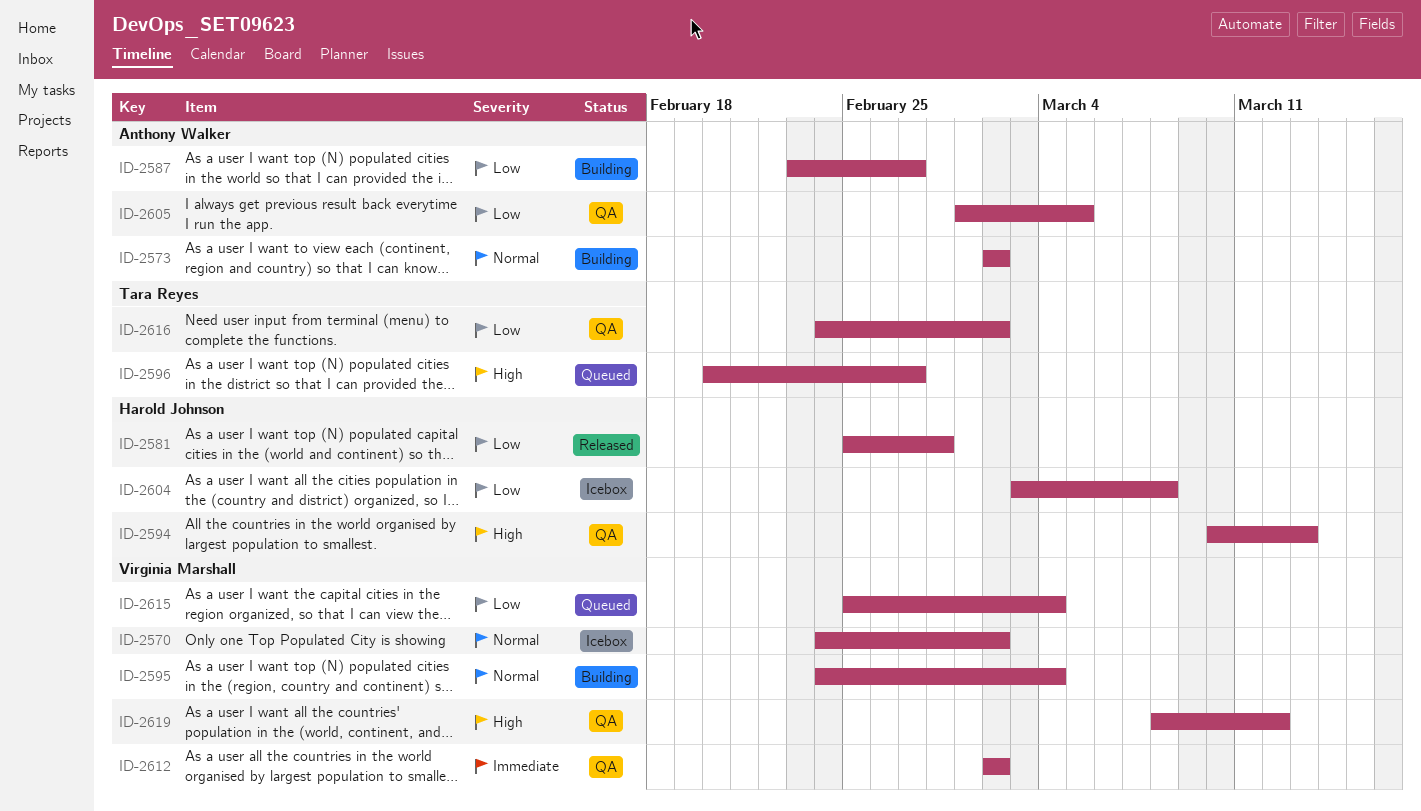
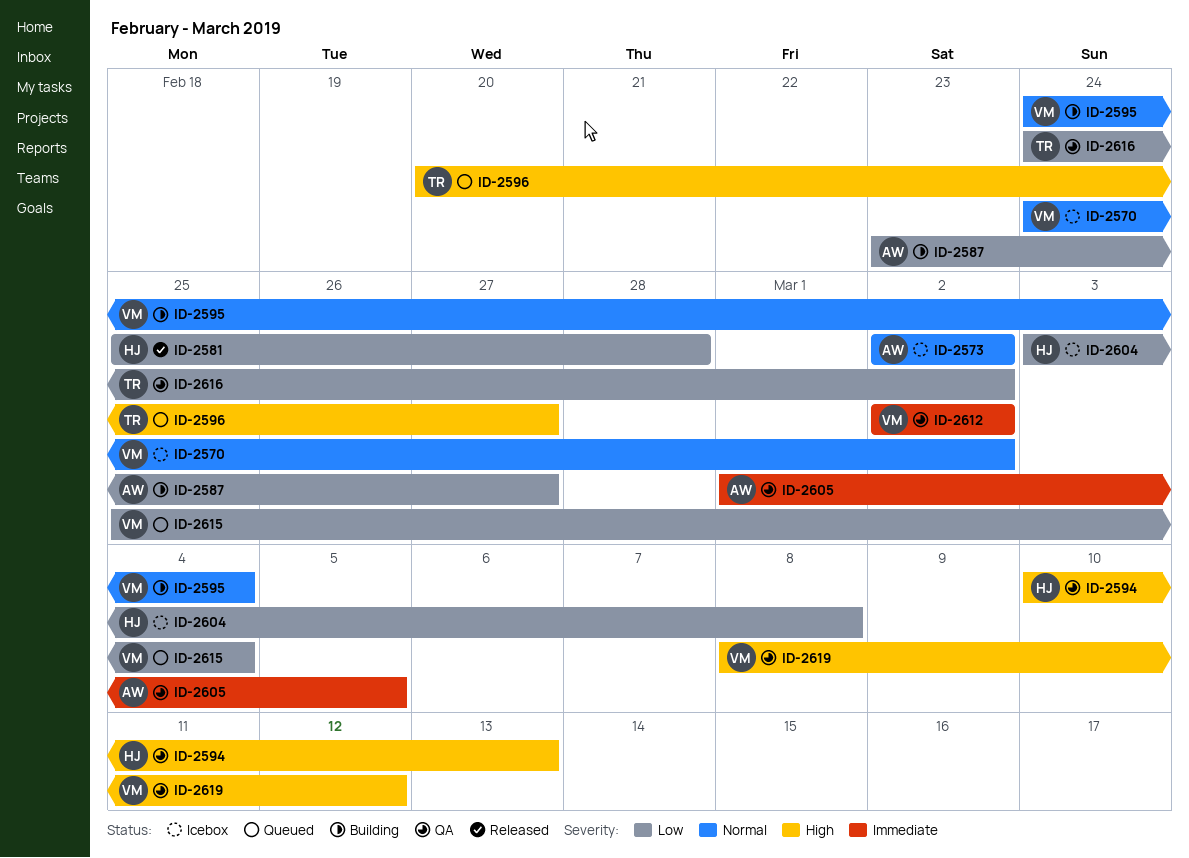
ID-2573, status: Building -> Icebox
ID-2605, priority: Low -> Immediate

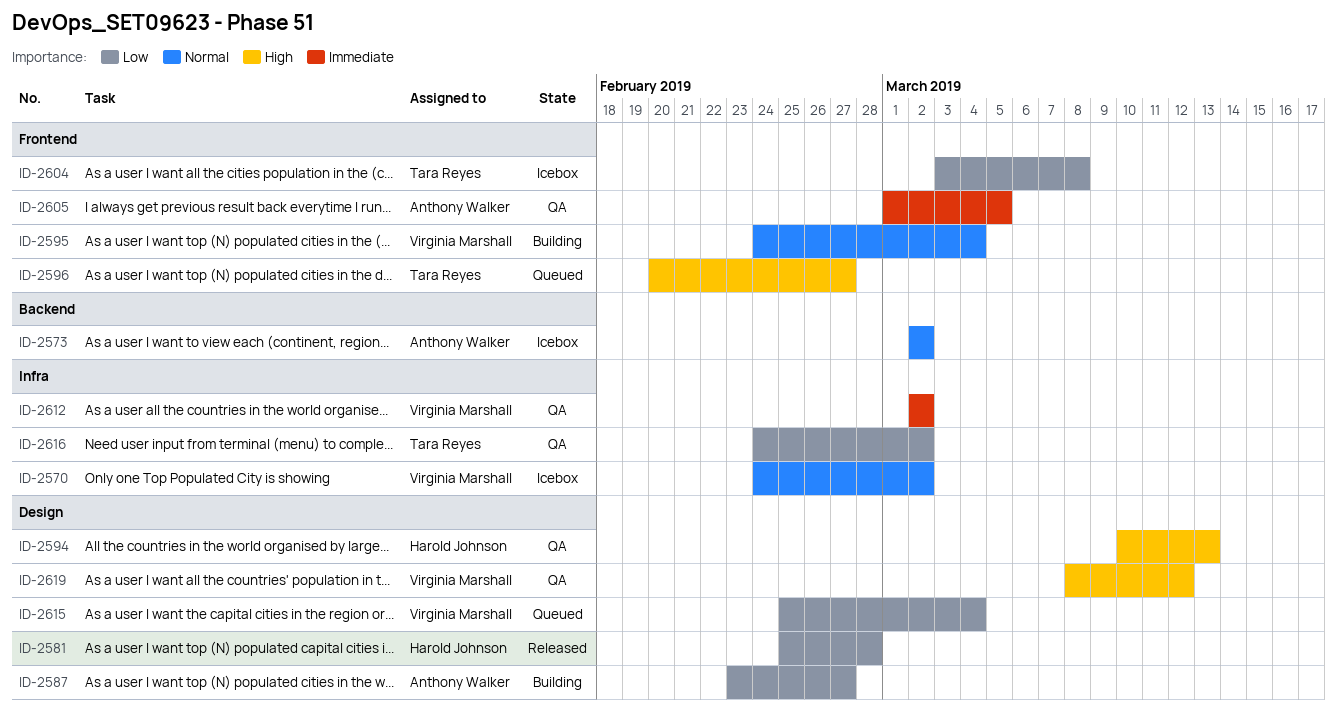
ID-2604, owner: Harold Johnson -> Tara Reyes

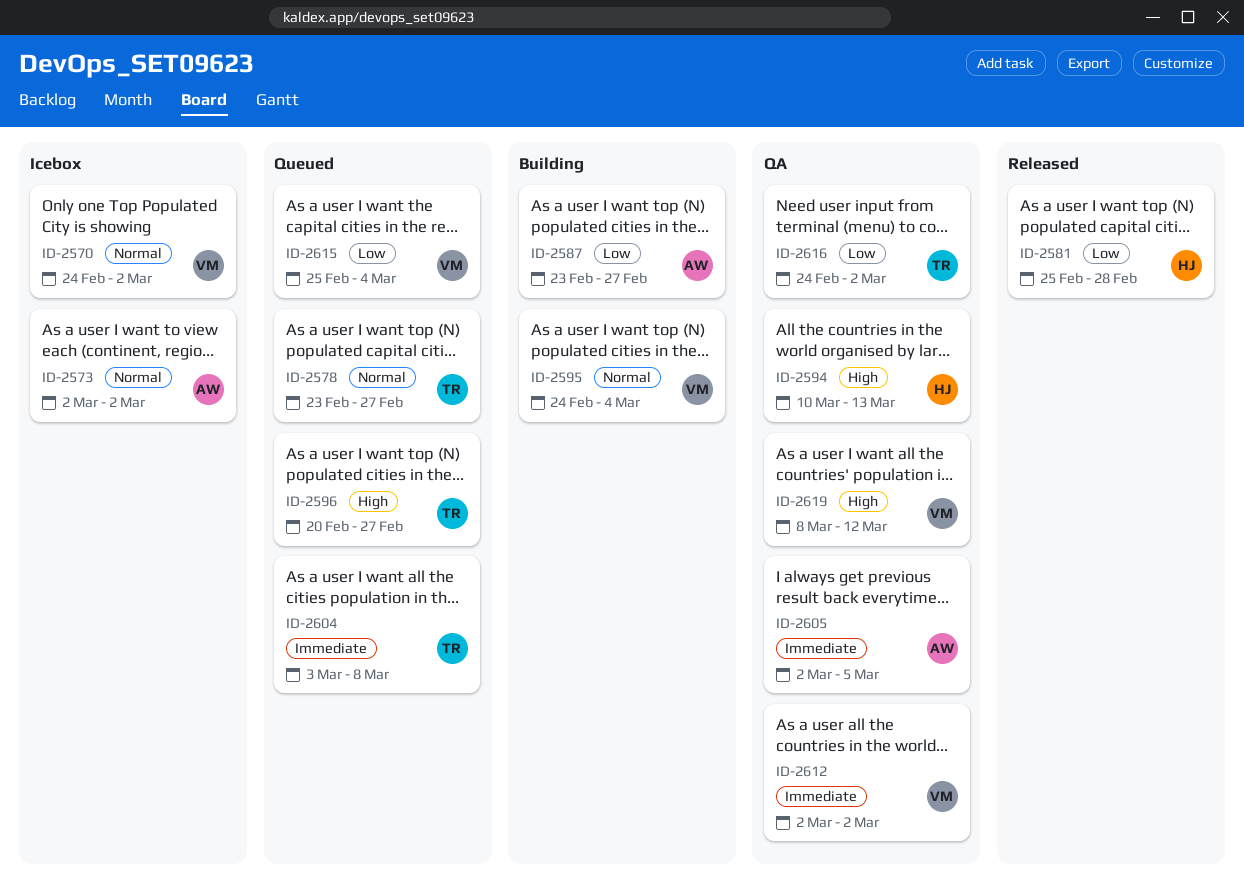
ID-2578: none -> present
ID-2604, status: Icebox -> Queued
ID-2604, priority: Low -> Immediate
ID-2605, start: Mar 1 -> Mar 2

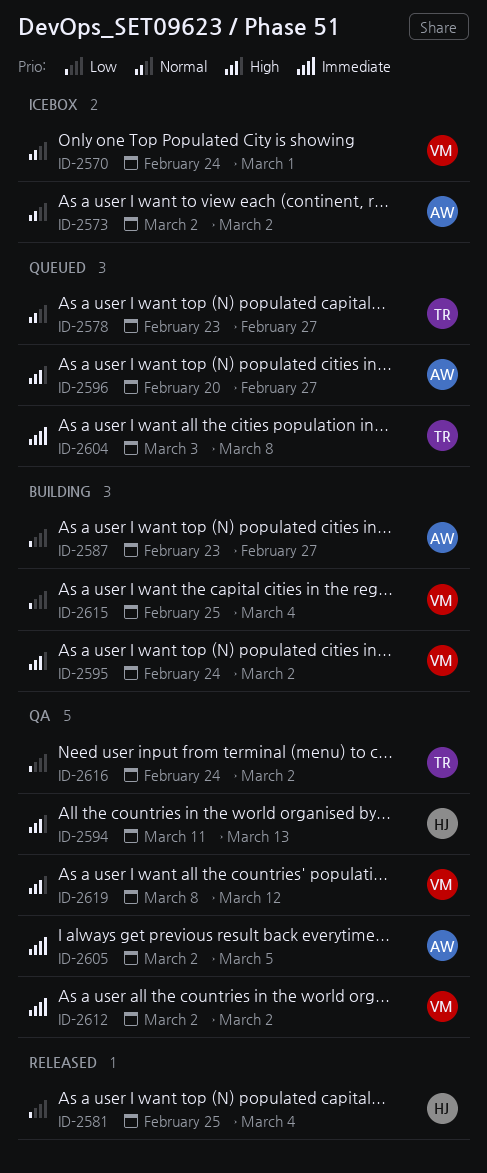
ID-2570, due: Mar 2 -> Mar 1
ID-2581, due: Feb 28 -> Mar 4
ID-2594, start: Mar 10 -> Mar 11
ID-2595, priority: Normal -> High
ID-2595, due: Mar 4 -> Mar 2
ID-2596, owner: TR -> AW
ID-2615, status: Queued -> Building

